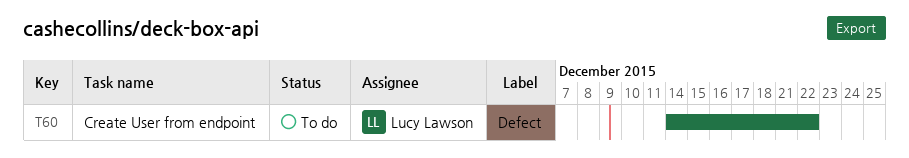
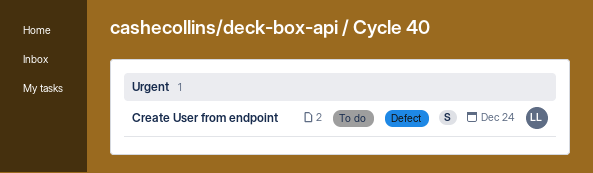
Create User from endpoint, due: Dec 22 -> Dec 24

